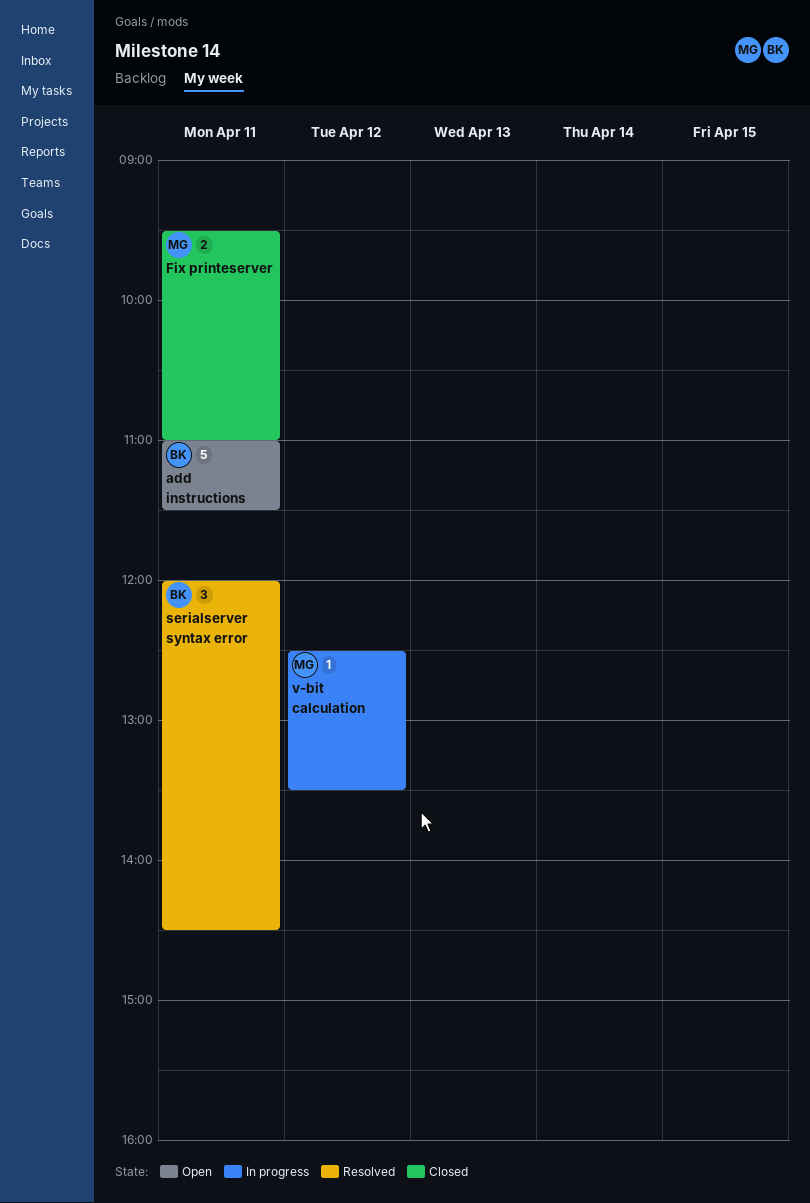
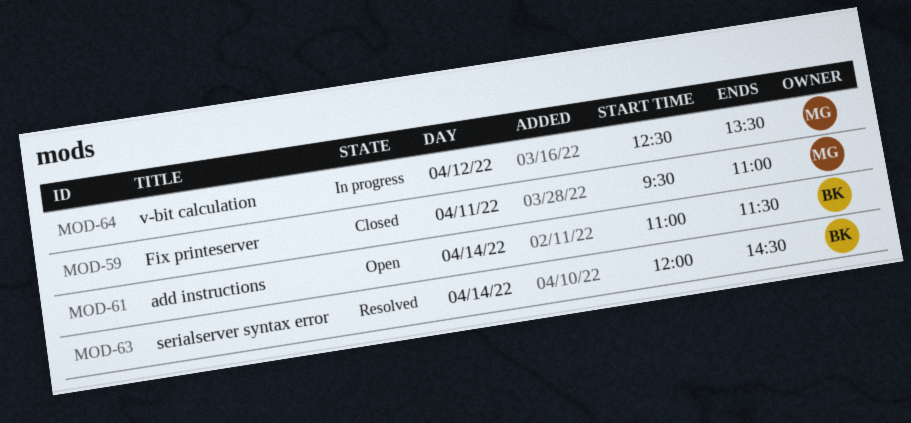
add instructions, day: Apr 11 -> Apr 14
serialserver syntax error, day: Apr 11 -> Apr 14

